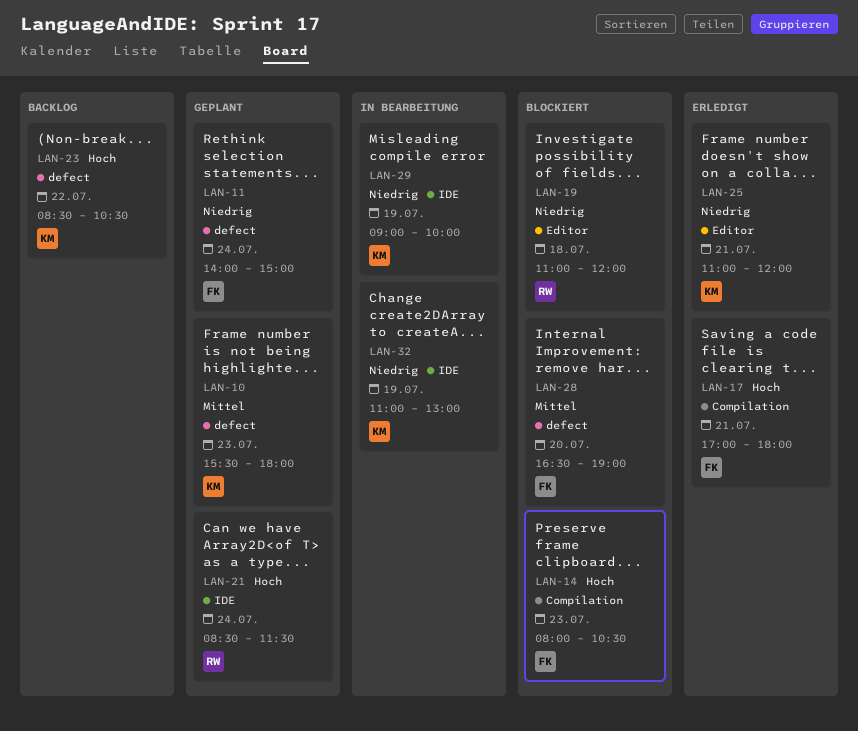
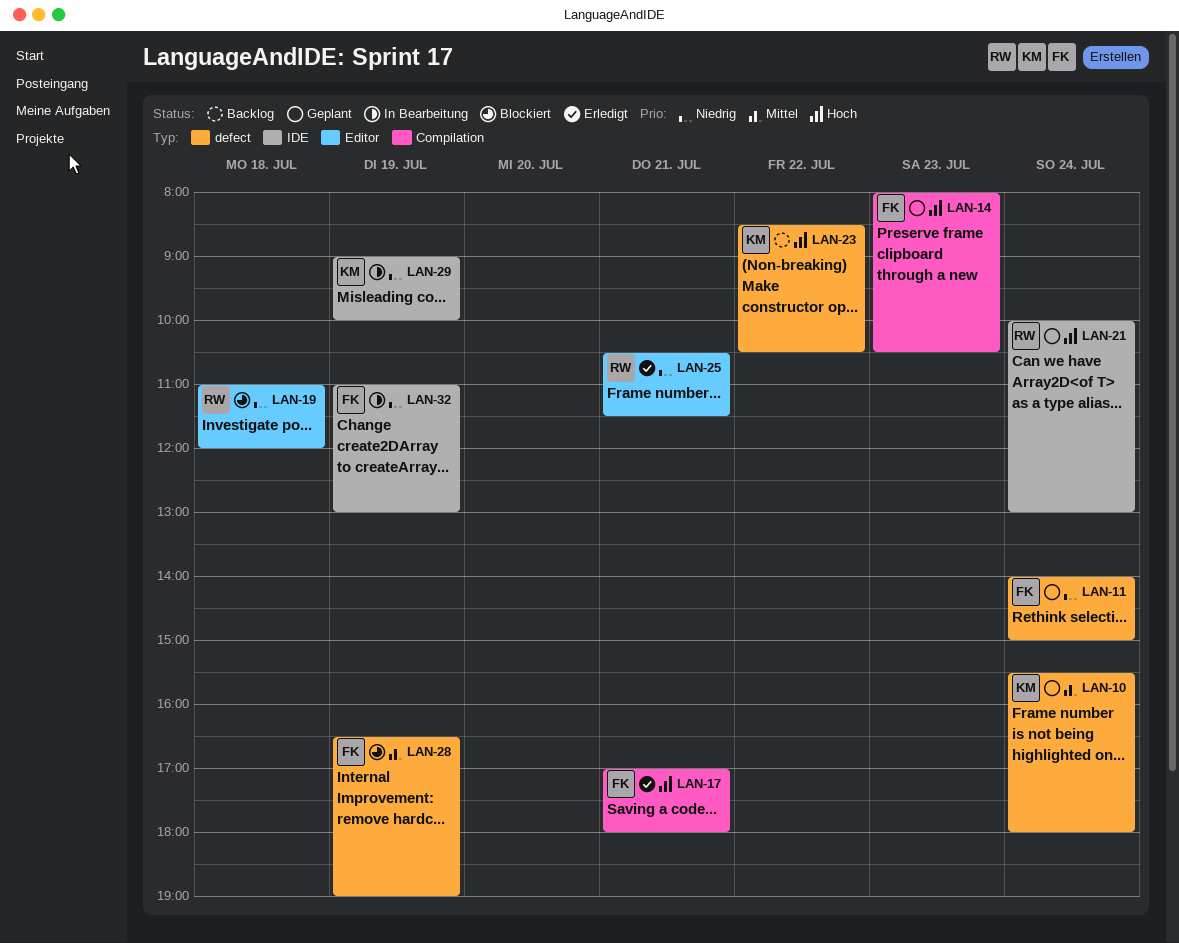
LAN-10, day: Jul 23 -> Jul 24
LAN-14, status: Blockiert -> Geplant
LAN-21, begins: 08:30 -> 10:00
LAN-21, ends: 11:30 -> 13:00
LAN-25, owner: KM -> RW
LAN-25, begins: 11:00 -> 10:30
LAN-25, ends: 12:00 -> 11:30
LAN-28, day: Jul 20 -> Jul 19
LAN-32, owner: KM -> FK

